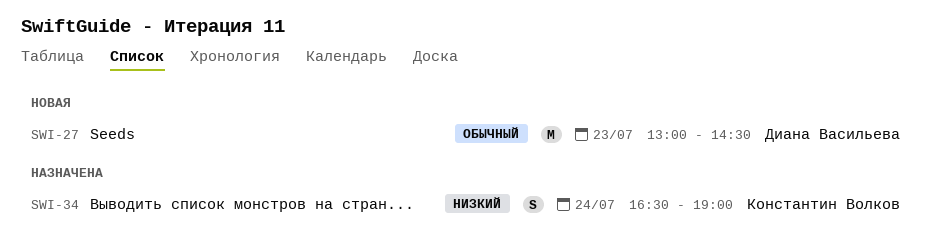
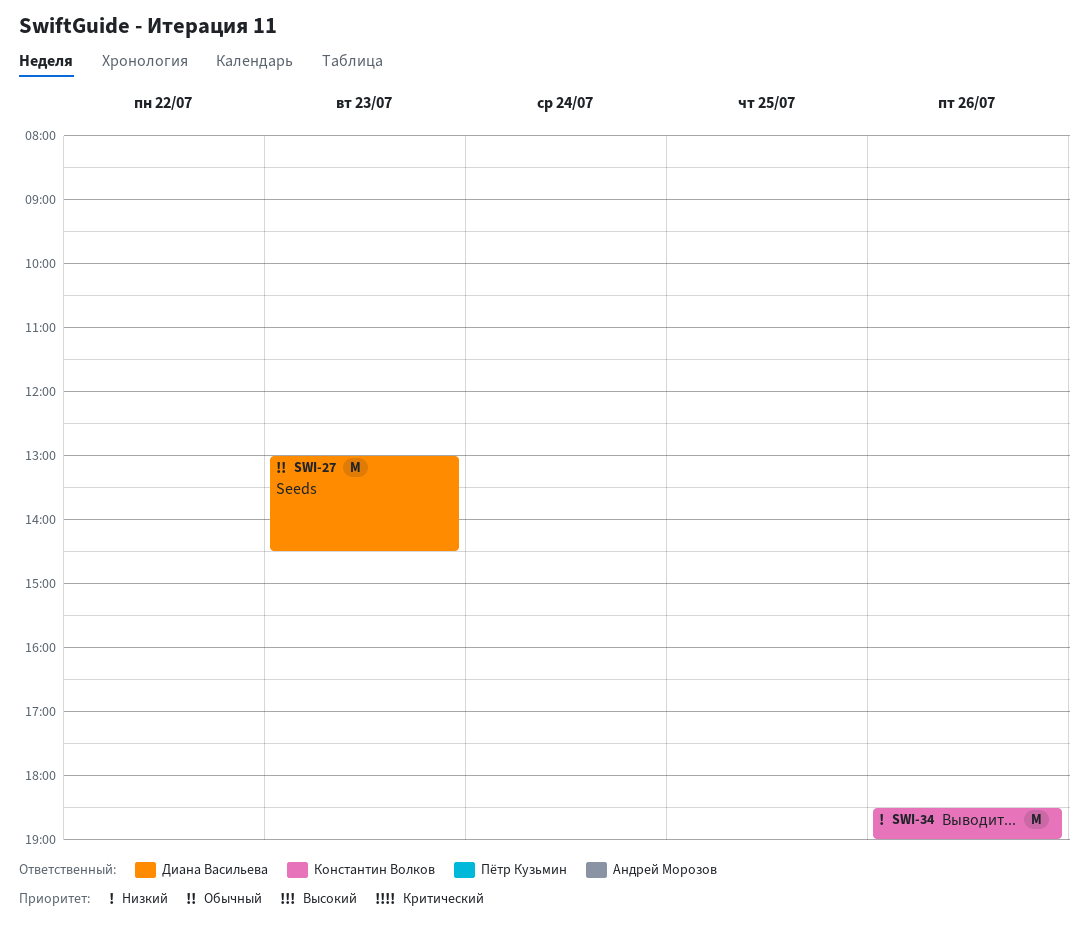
SWI-34, estimate: S -> M
SWI-34, day: Jul 24 -> Jul 26
SWI-34, begins: 16:30 -> 18:30

